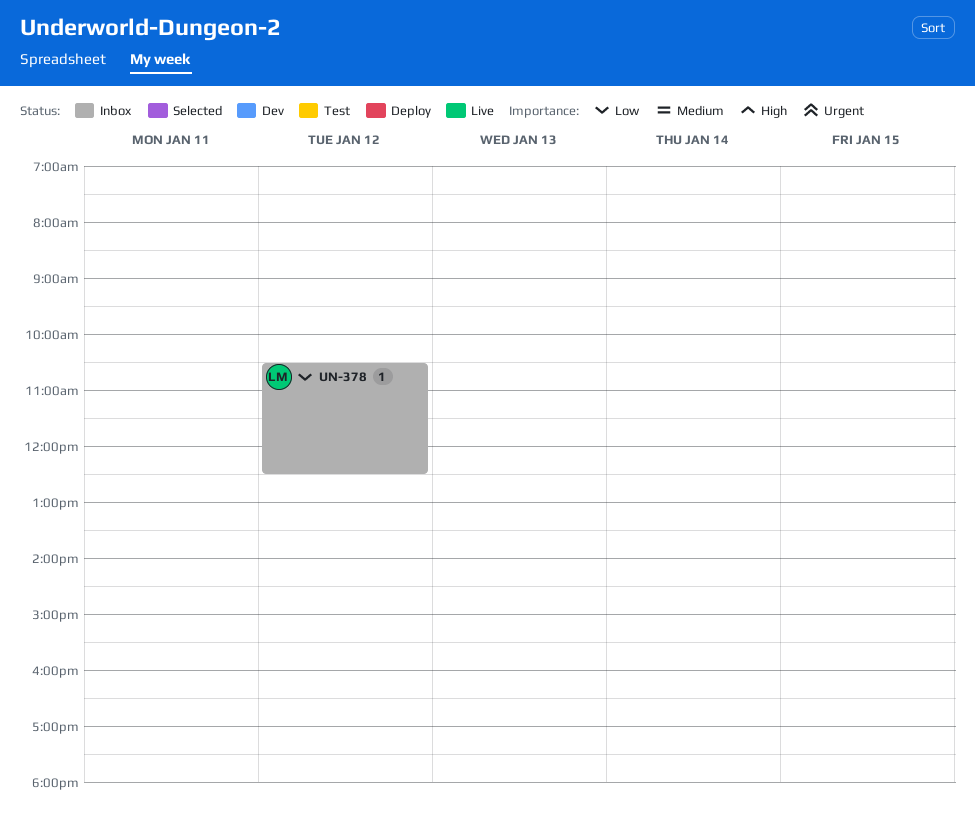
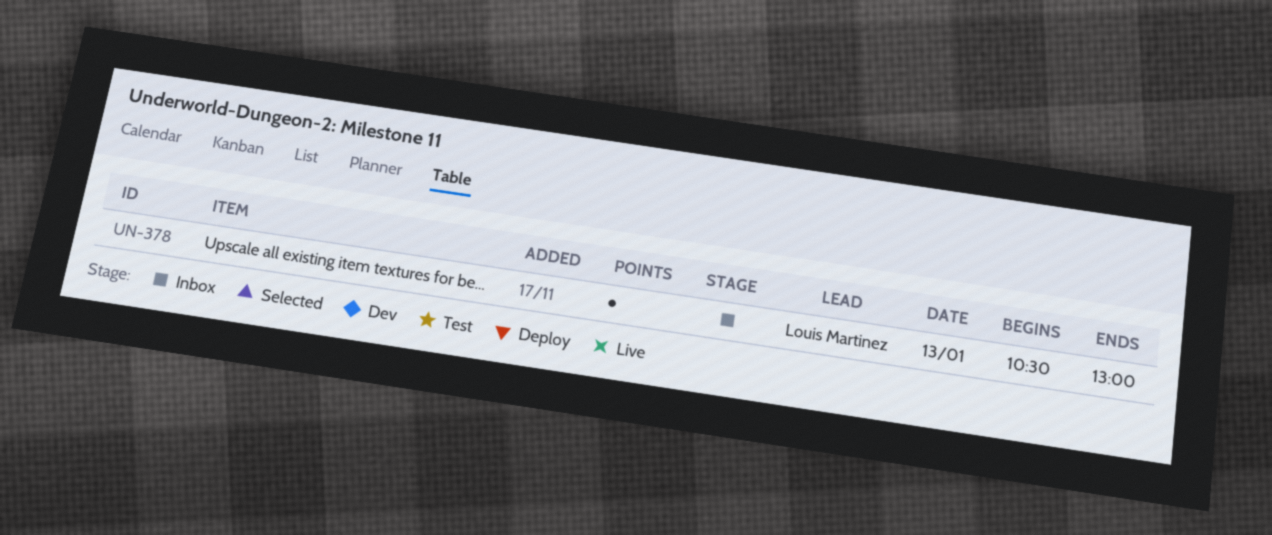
UN-378, day: Jan 12 -> Jan 13
UN-378, ends: 12:30 -> 13:00

